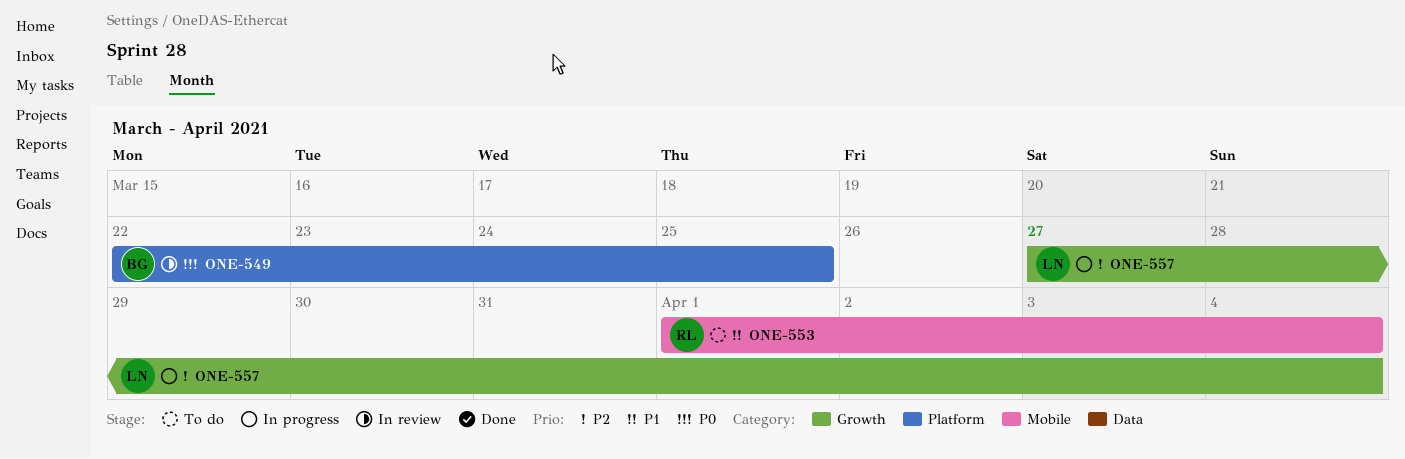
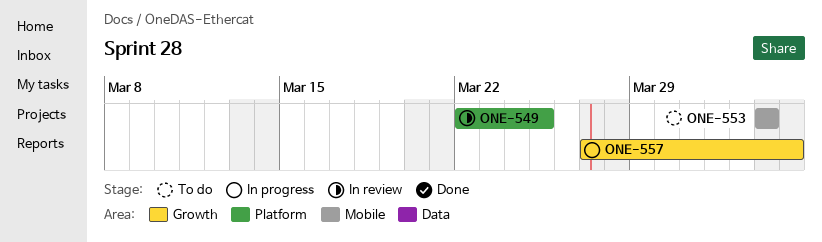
ONE-553, start: Apr 1 -> Apr 3
ONE-553, due: Apr 4 -> Apr 3

